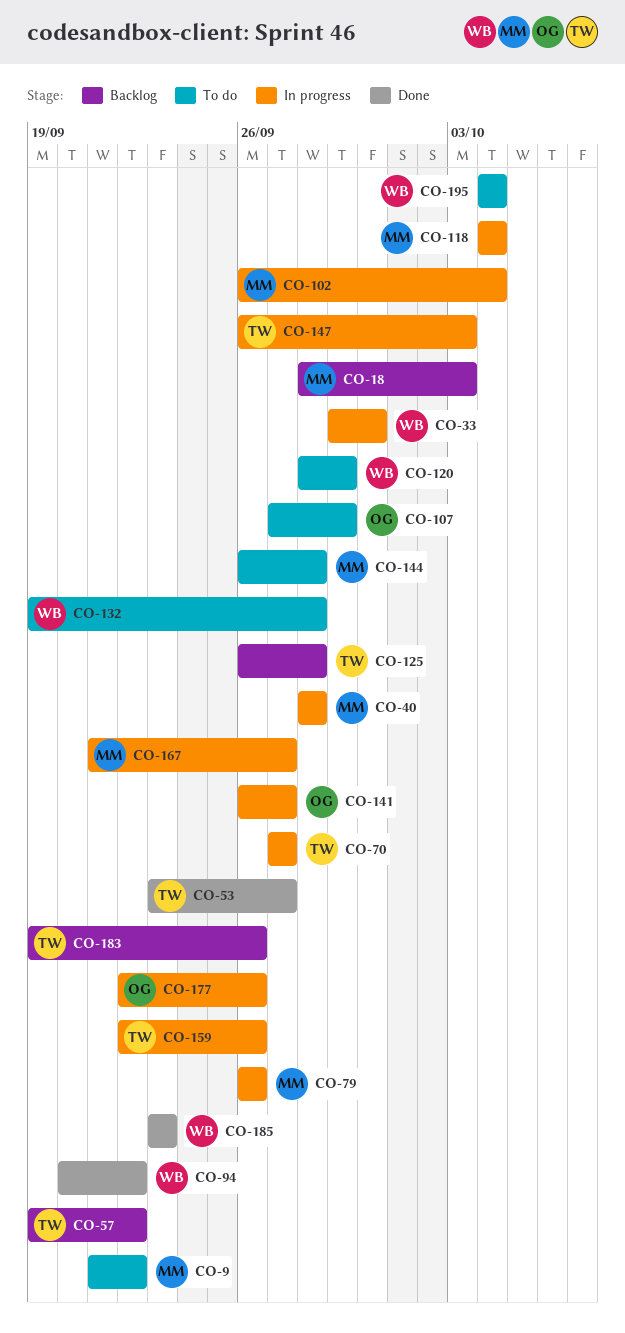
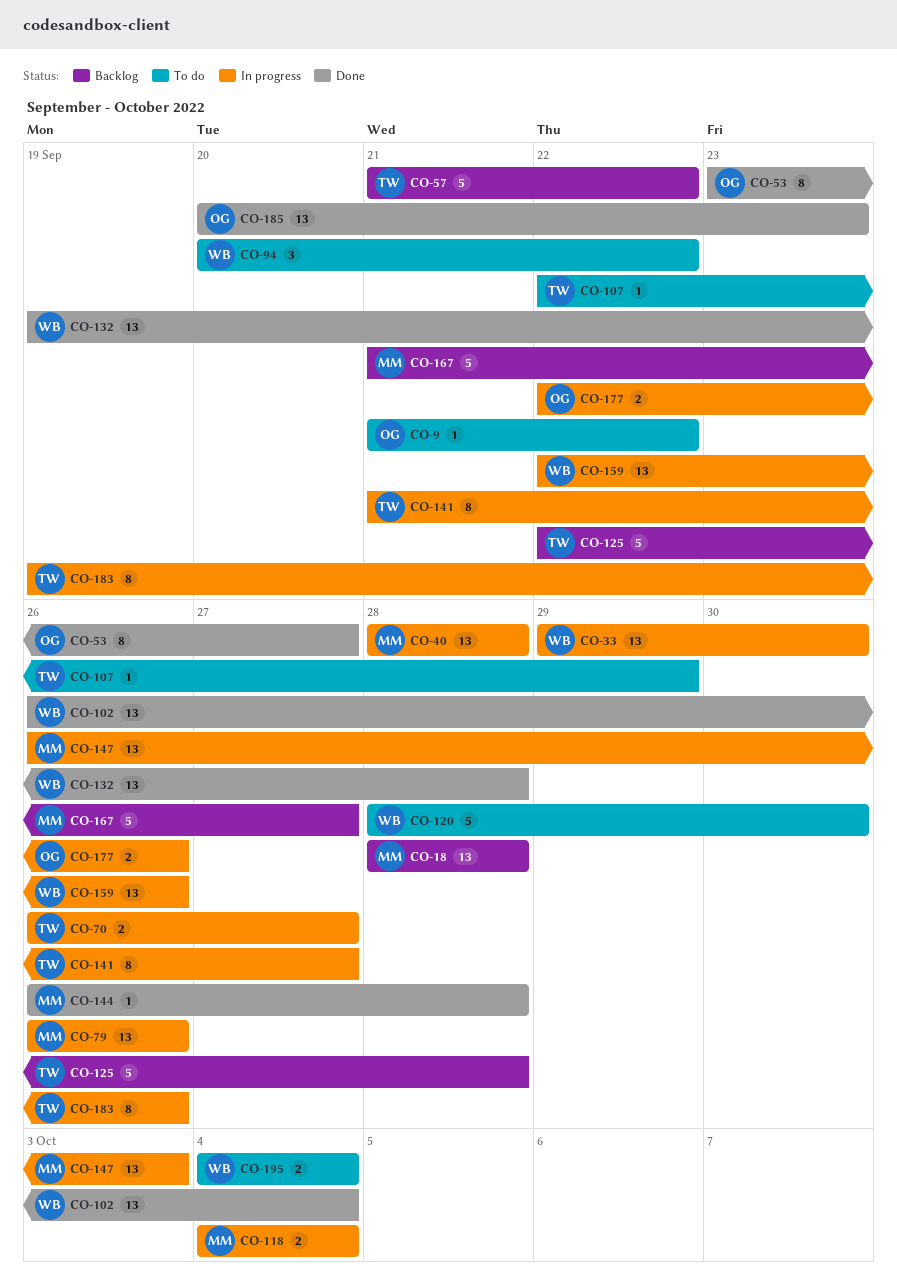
CO-9, owner: MM -> OG
CO-18, due: Oct 3 -> Sep 28
CO-53, owner: TW -> OG
CO-57, start: Sep 19 -> Sep 21
CO-70, start: Sep 27 -> Sep 26
CO-94, status: Done -> To do
CO-102, status: In progress -> Done
CO-102, owner: MM -> WB
CO-107, owner: OG -> TW
CO-107, start: Sep 27 -> Sep 22
CO-120, due: Sep 29 -> Sep 30
CO-125, start: Sep 26 -> Sep 22
CO-132, status: To do -> Done
CO-141, owner: OG -> TW
CO-141, start: Sep 26 -> Sep 21
CO-144, status: To do -> Done
CO-147, owner: TW -> MM
CO-159, owner: TW -> WB
CO-167, status: In progress -> Backlog
CO-183, status: Backlog -> In progress
CO-185, owner: WB -> OG
CO-185, start: Sep 23 -> Sep 20

